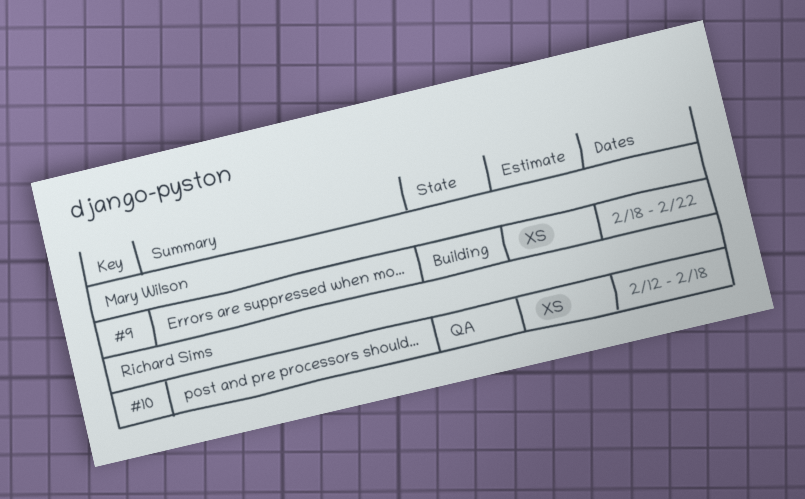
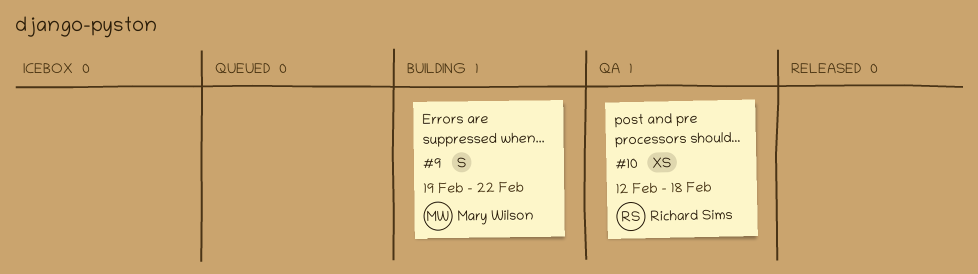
#9, estimate: XS -> S
#9, start: Feb 18 -> Feb 19

